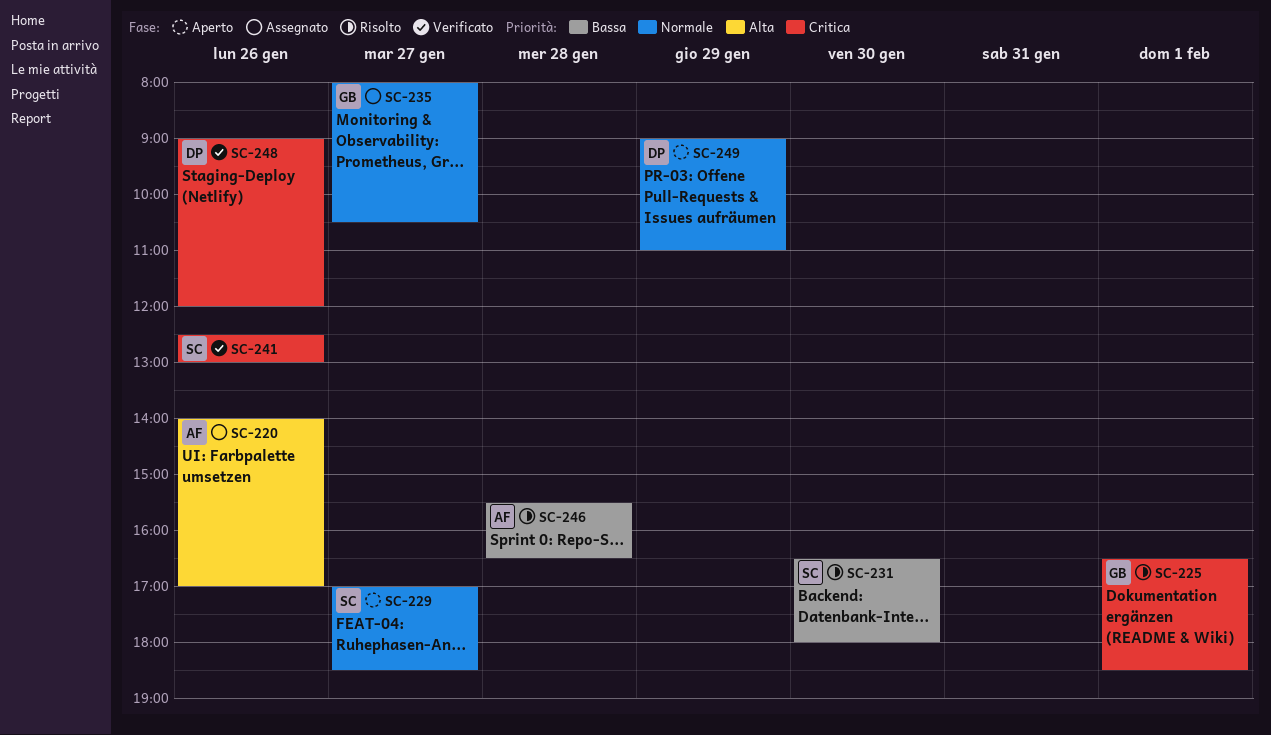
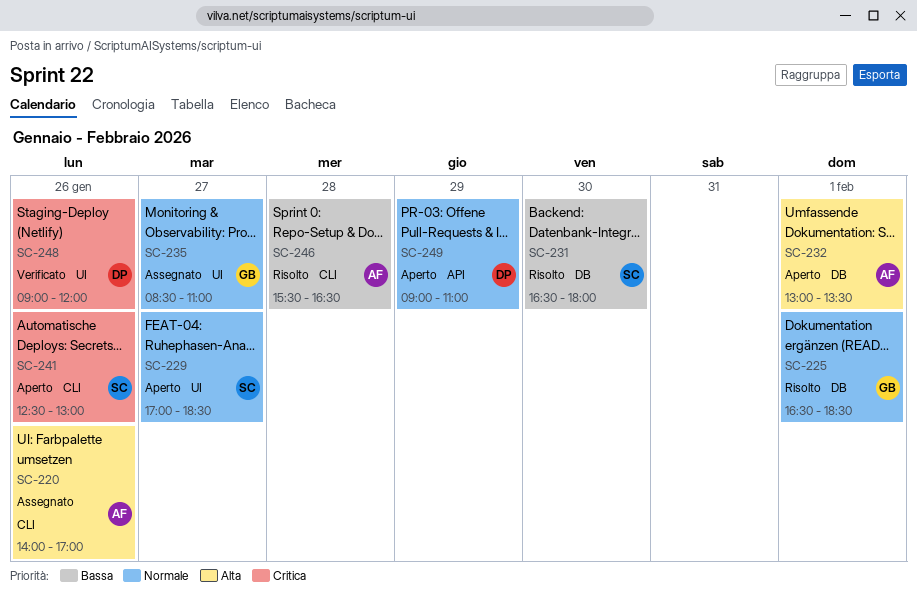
SC-225, priority: Critica -> Normale
SC-232: none -> present
SC-235, begins: 08:00 -> 08:30
SC-235, ends: 10:30 -> 11:00
SC-241, status: Verificato -> Aperto

